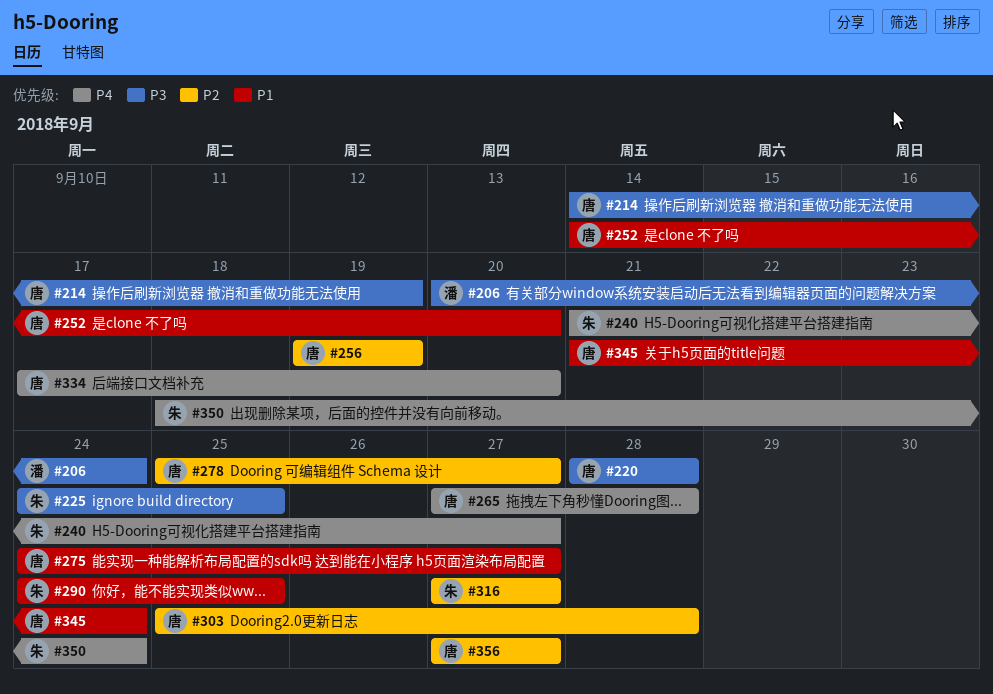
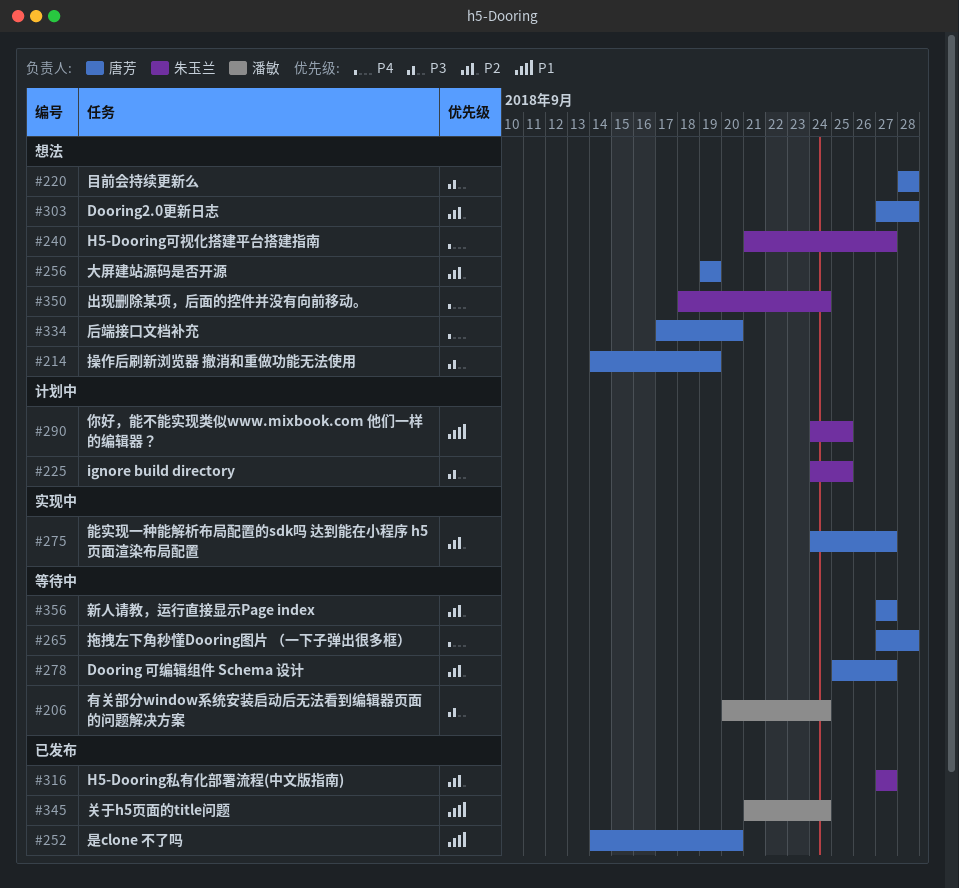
#275, priority: P1 -> P2
#303, start: Sep 25 -> Sep 27
#345, owner: 唐芳 -> 潘敏

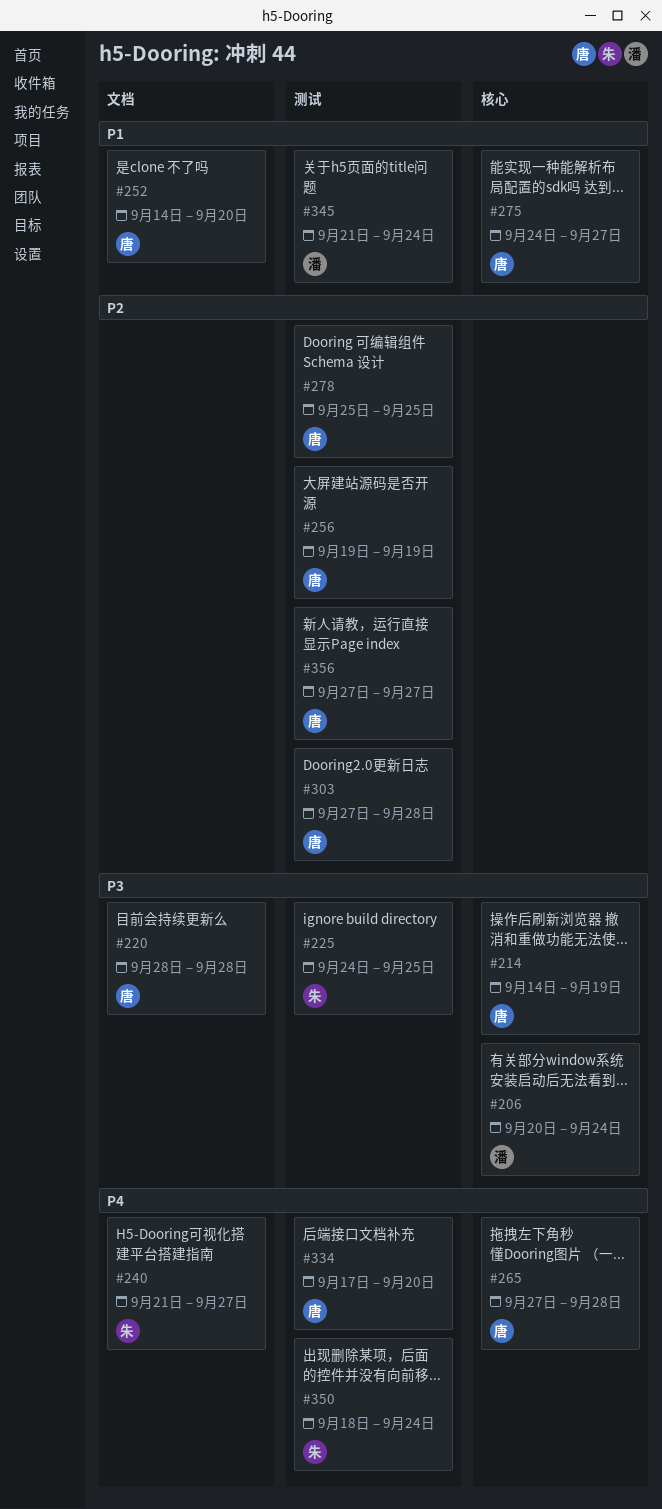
#275, priority: P2 -> P1
#278, due: Sep 27 -> Sep 25
#290: present -> none
#316: present -> none

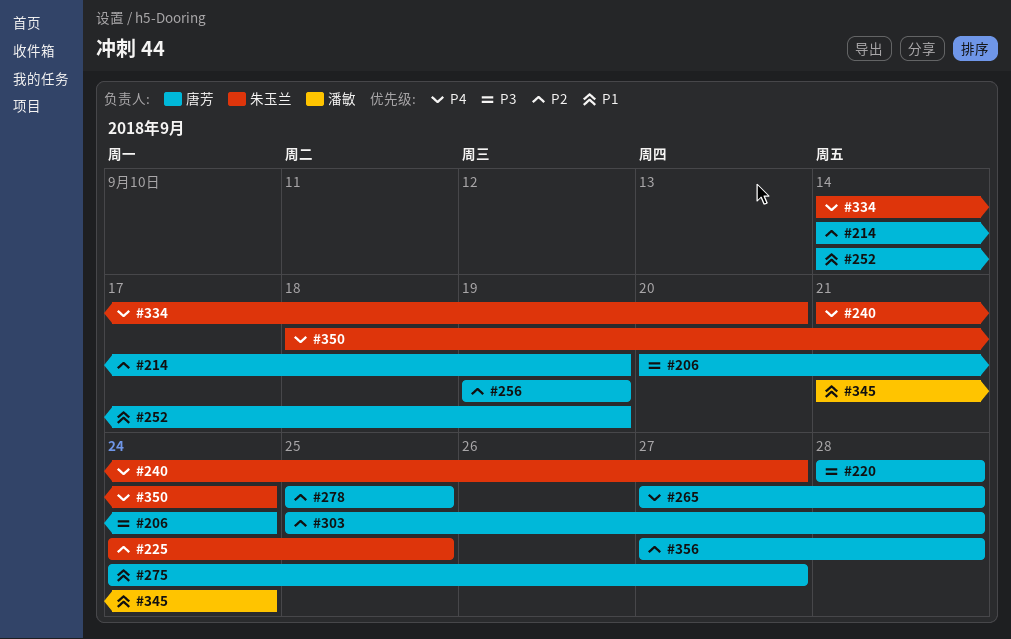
#206, owner: 潘敏 -> 唐芳
#214, priority: P3 -> P2
#225, priority: P3 -> P2
#252, due: Sep 20 -> Sep 19
#303, start: Sep 27 -> Sep 25
#334, owner: 唐芳 -> 朱玉兰
#334, start: Sep 17 -> Sep 14
#356, due: Sep 27 -> Sep 28

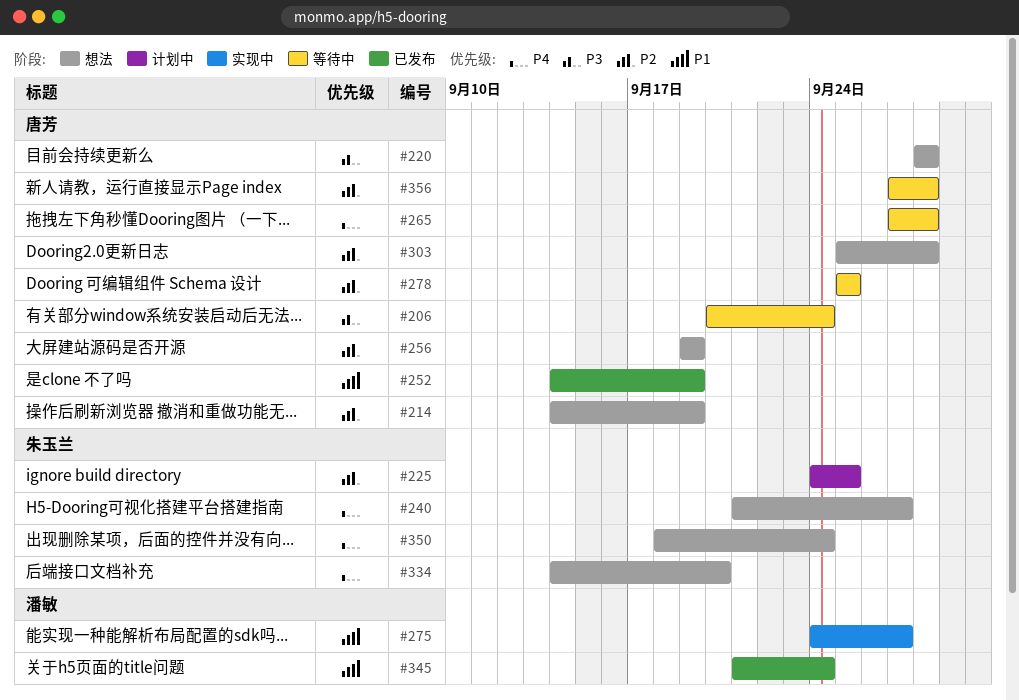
#275, owner: 唐芳 -> 潘敏

